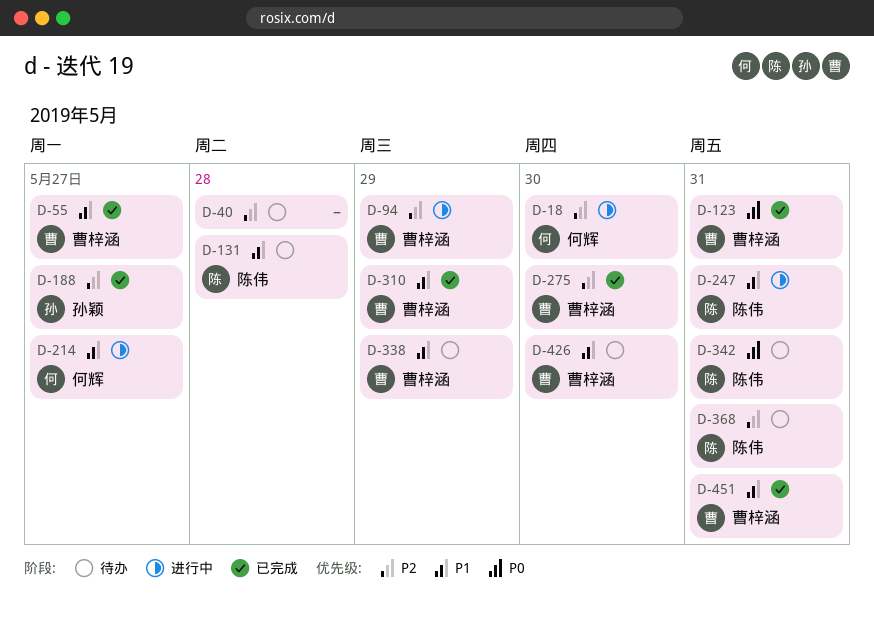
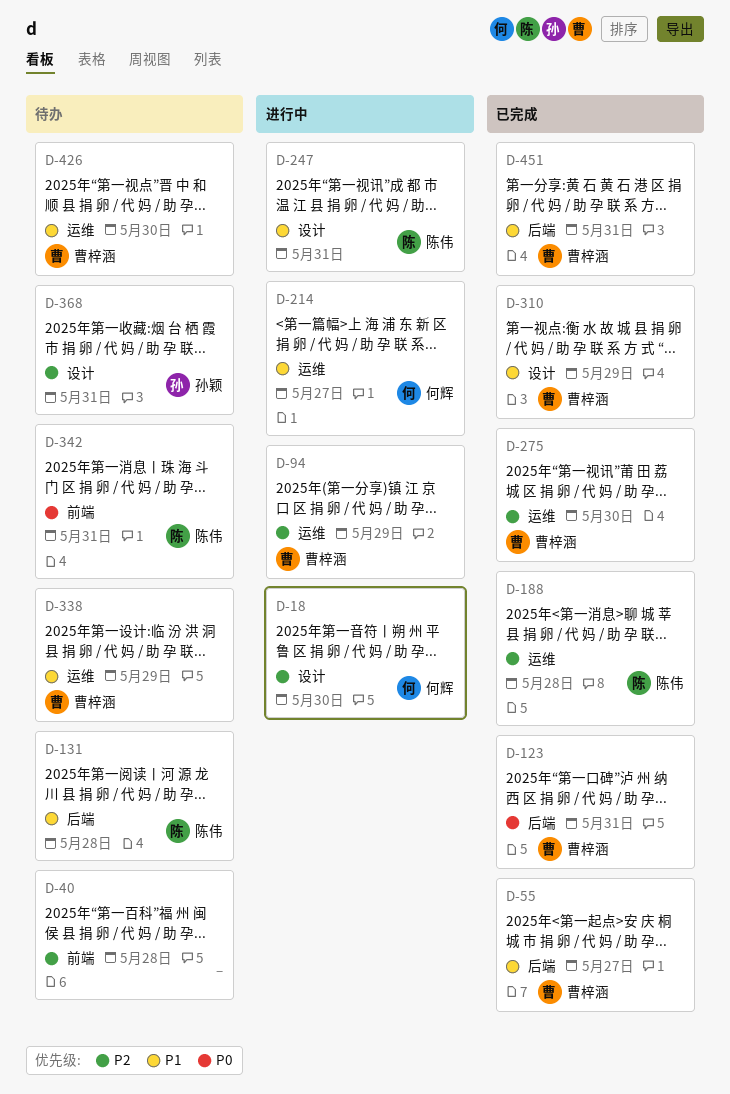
D-188, owner: 孙颖 -> 陈伟
D-188, due: May 27 -> May 28
D-368, owner: 陈伟 -> 孙颖

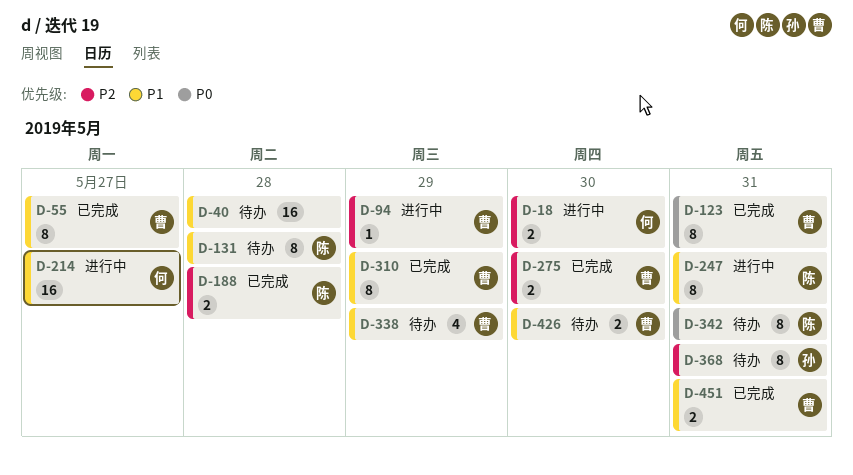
D-40, priority: P2 -> P1

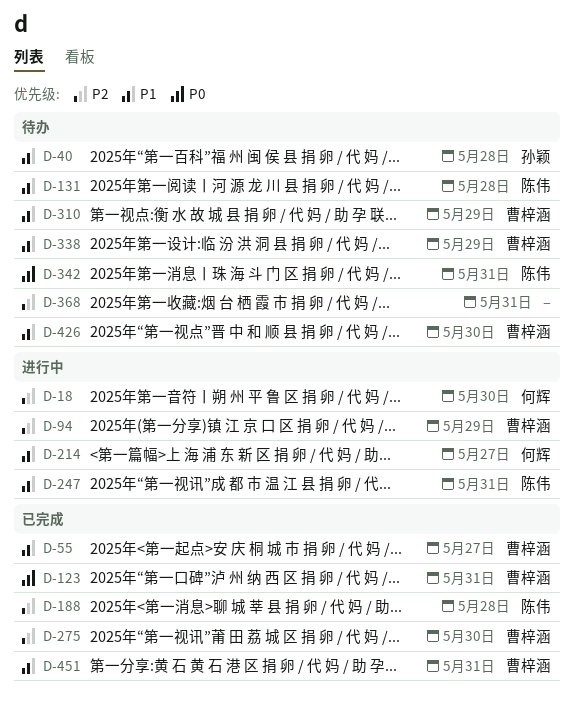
D-40, owner: none -> 孙颖
D-310, status: 已完成 -> 待办
D-368, owner: 孙颖 -> none

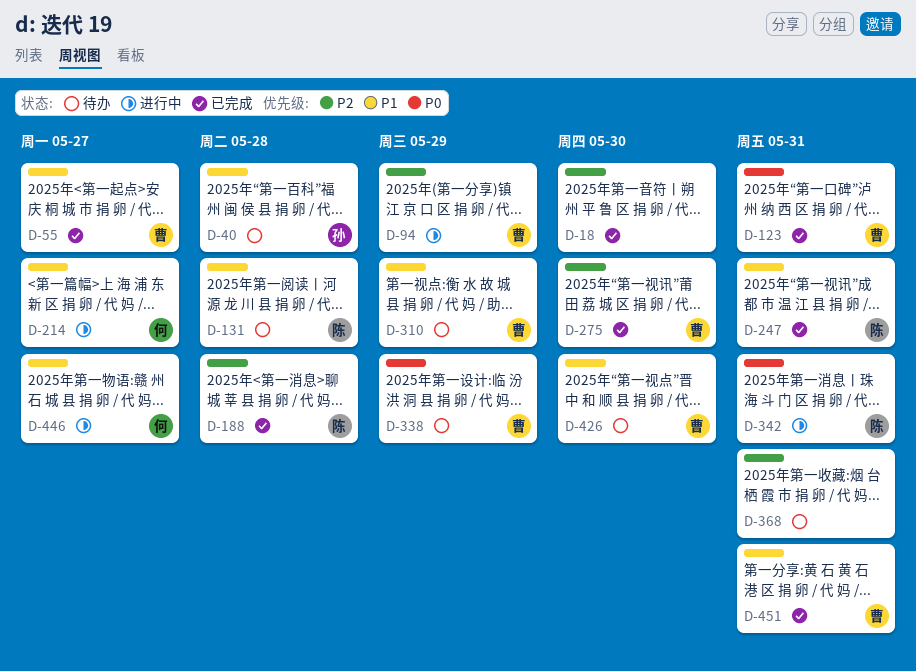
D-18, status: 进行中 -> 已完成
D-18, owner: 何辉 -> none
D-247, status: 进行中 -> 已完成
D-338, priority: P1 -> P0
D-342, status: 待办 -> 进行中
D-446: none -> present

